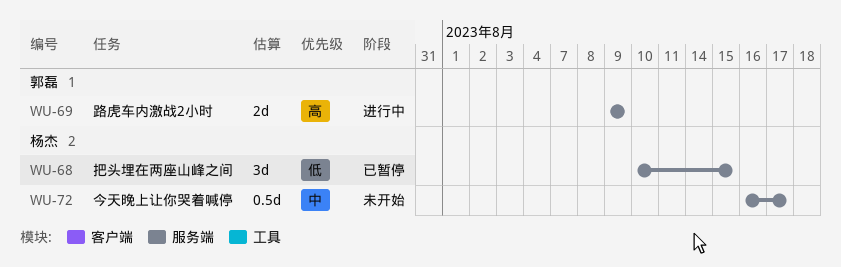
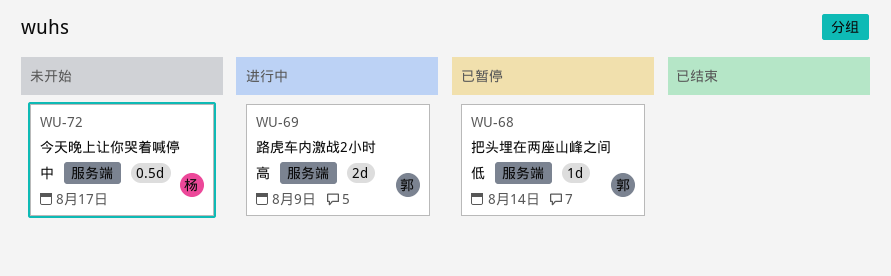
WU-68, owner: 杨杰 -> 郭磊
WU-68, estimate: 3d -> 1d
WU-68, due: Aug 15 -> Aug 14

